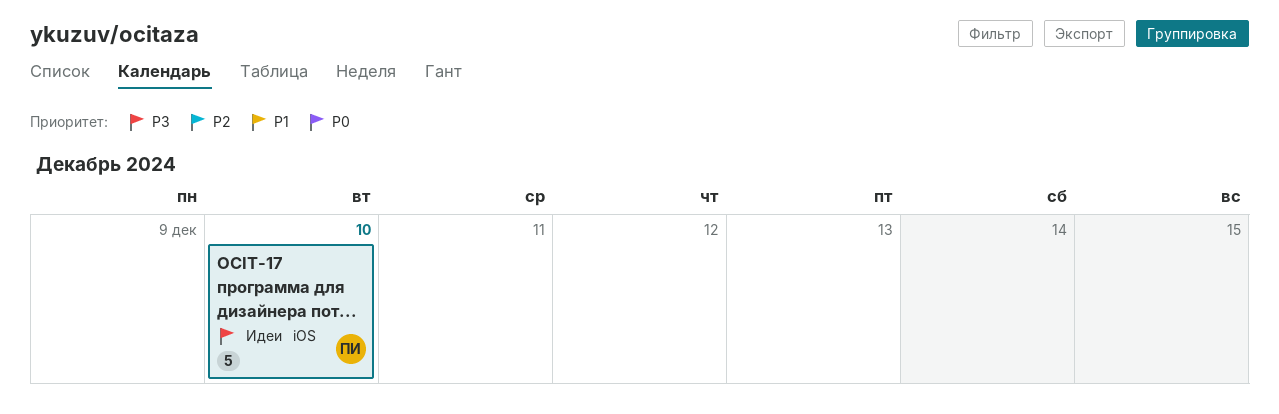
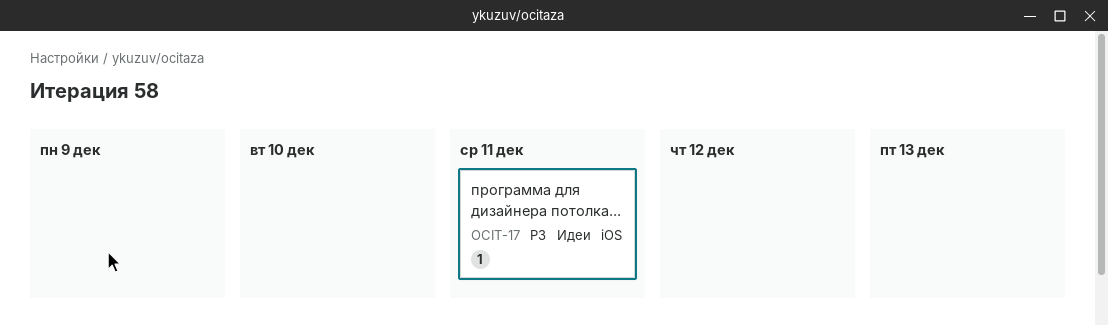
OCIT-17, estimate: 5 -> 1
OCIT-17, due: Dec 10 -> Dec 11

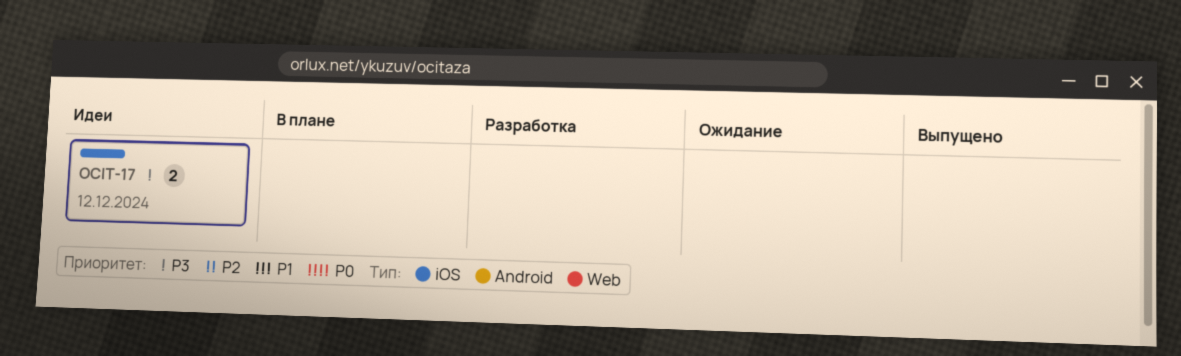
OCIT-17, estimate: 1 -> 2
OCIT-17, due: Dec 11 -> Dec 12

